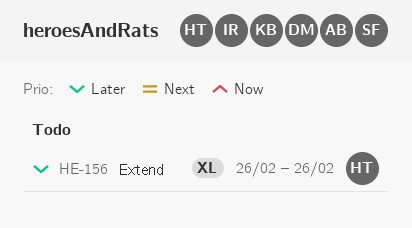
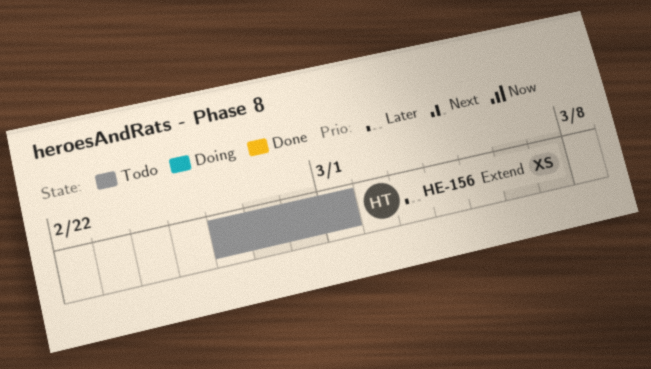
HE-156, estimate: XL -> XS
HE-156, due: Feb 26 -> Mar 1

